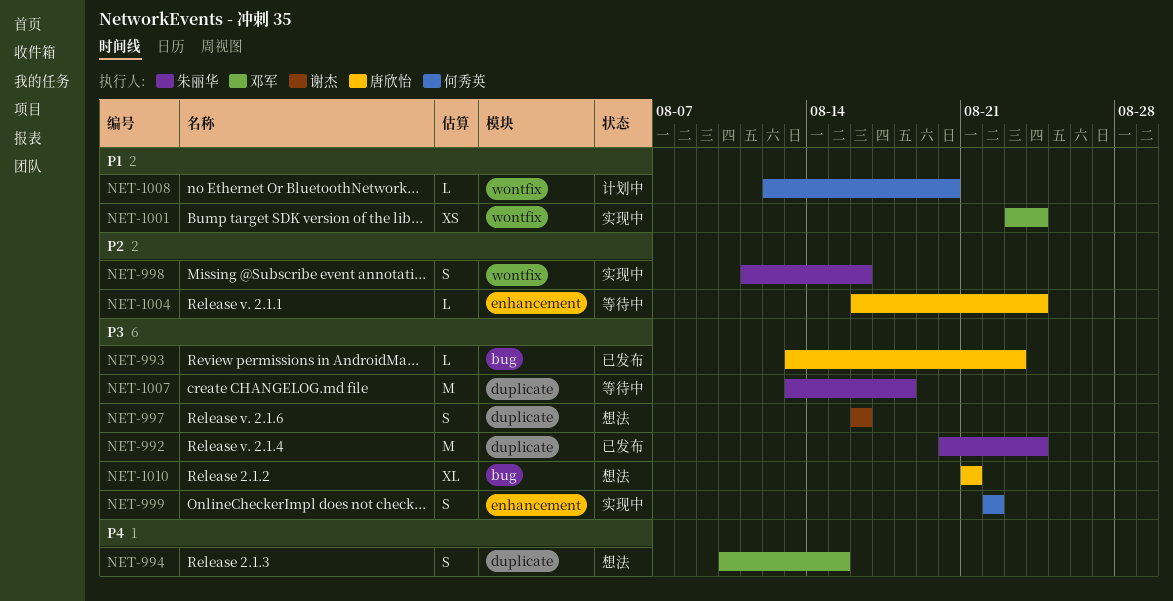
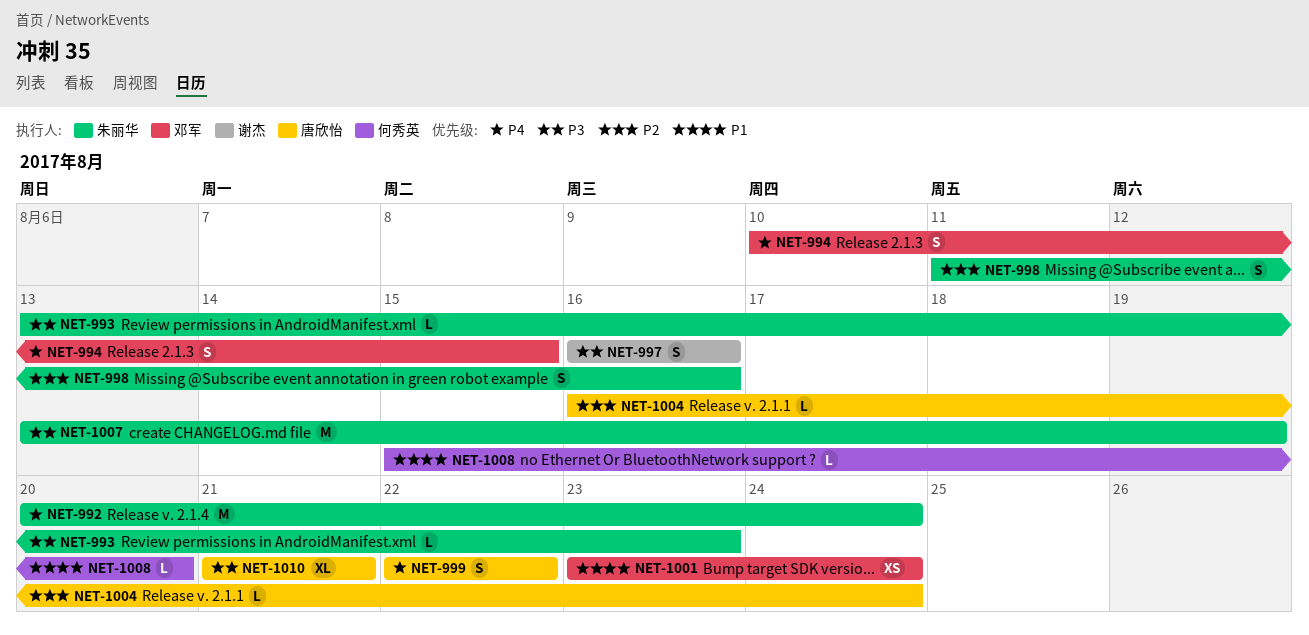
NET-992, priority: P3 -> P4
NET-993, owner: 唐欣怡 -> 朱丽华
NET-999, owner: 何秀英 -> 唐欣怡
NET-999, priority: P3 -> P4
NET-1007, due: Aug 18 -> Aug 19
NET-1008, start: Aug 12 -> Aug 15

